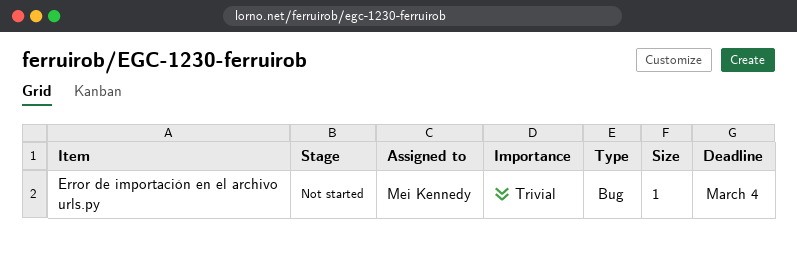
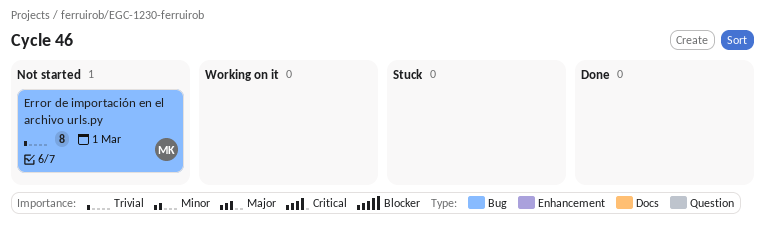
Error de importación en el archivo urls.py, estimate: 1 -> 8
Error de importación en el archivo urls.py, due: Mar 4 -> Mar 1

